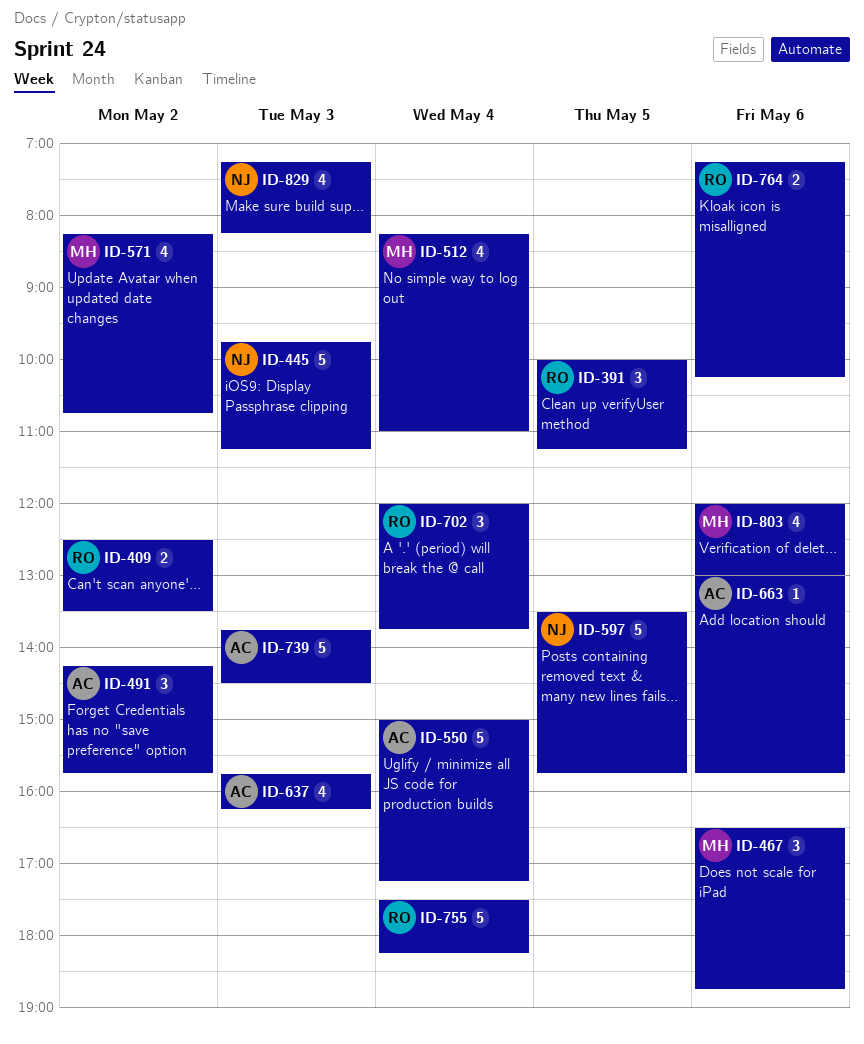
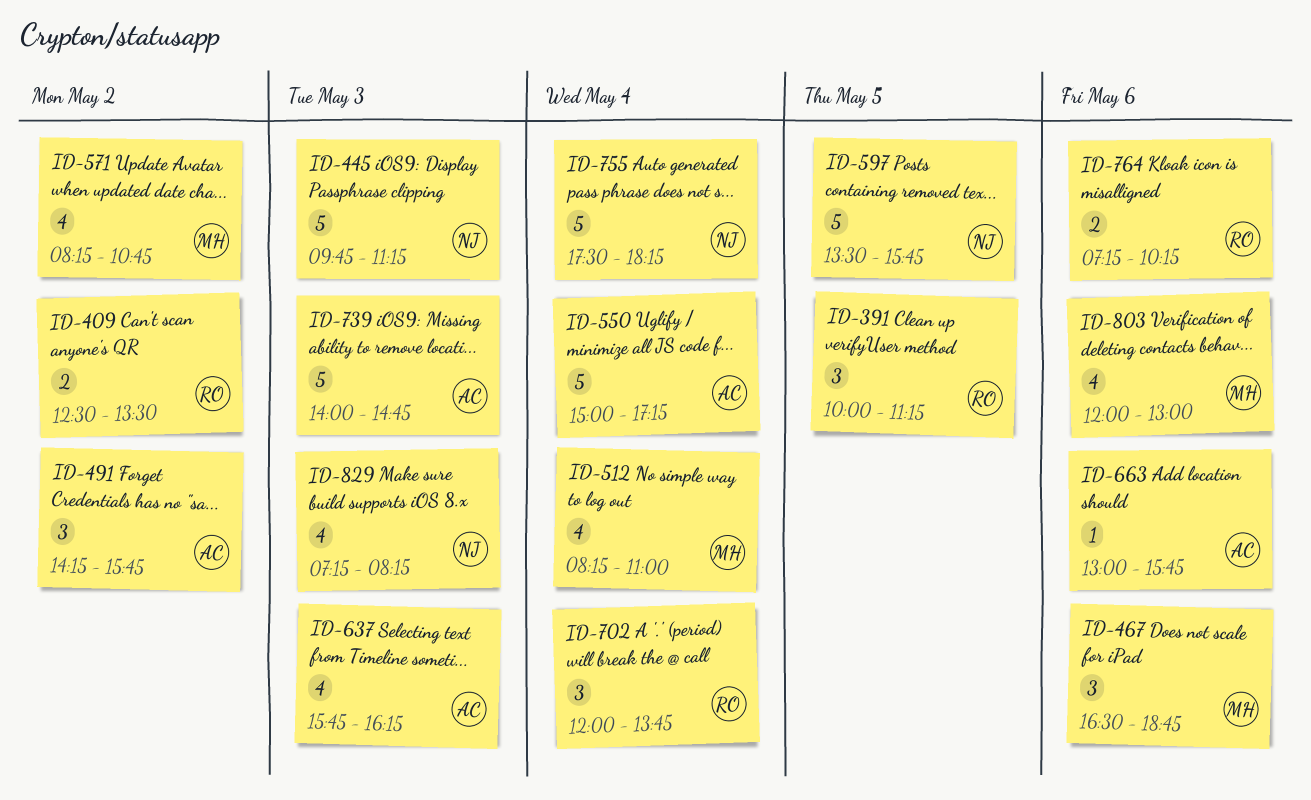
ID-739, begins: 13:45 -> 14:00
ID-739, ends: 14:30 -> 14:45
ID-755, owner: RO -> NJ

